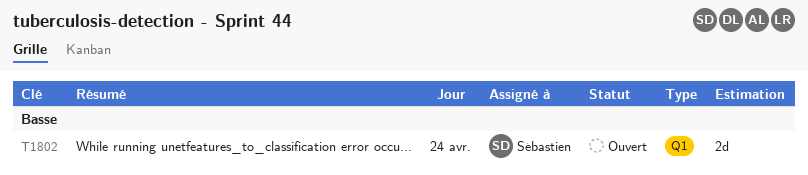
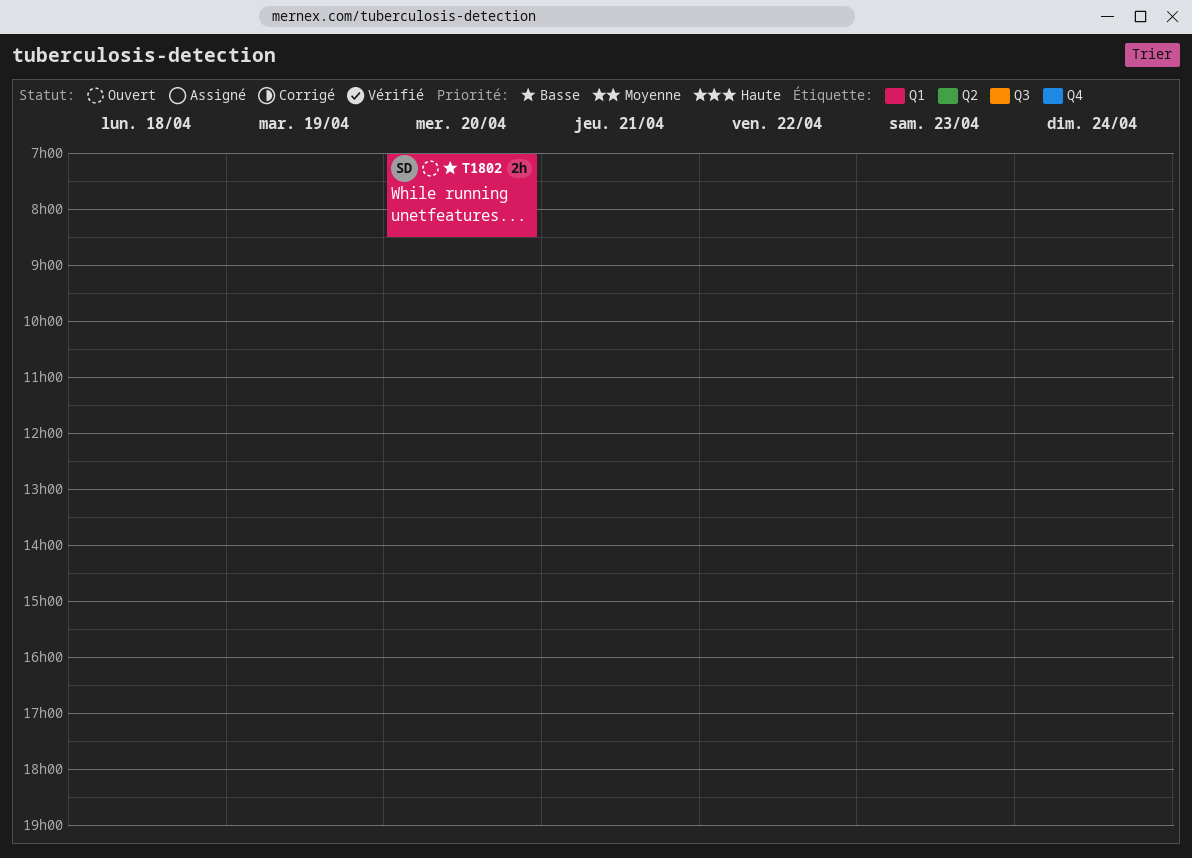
T1802, estimate: 2d -> 2h
T1802, day: Apr 24 -> Apr 20

